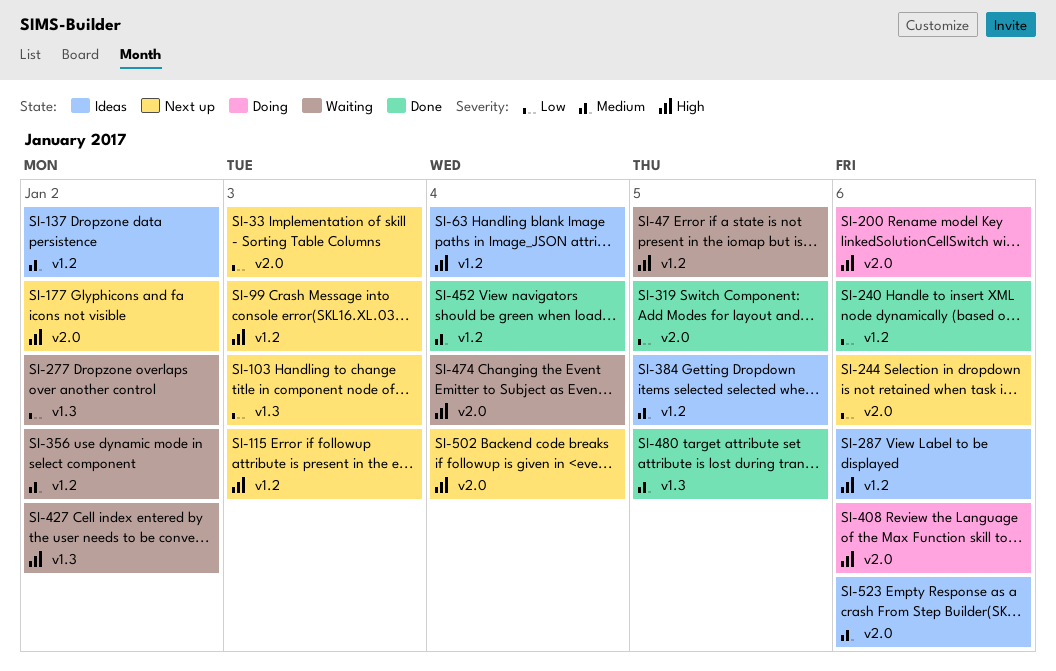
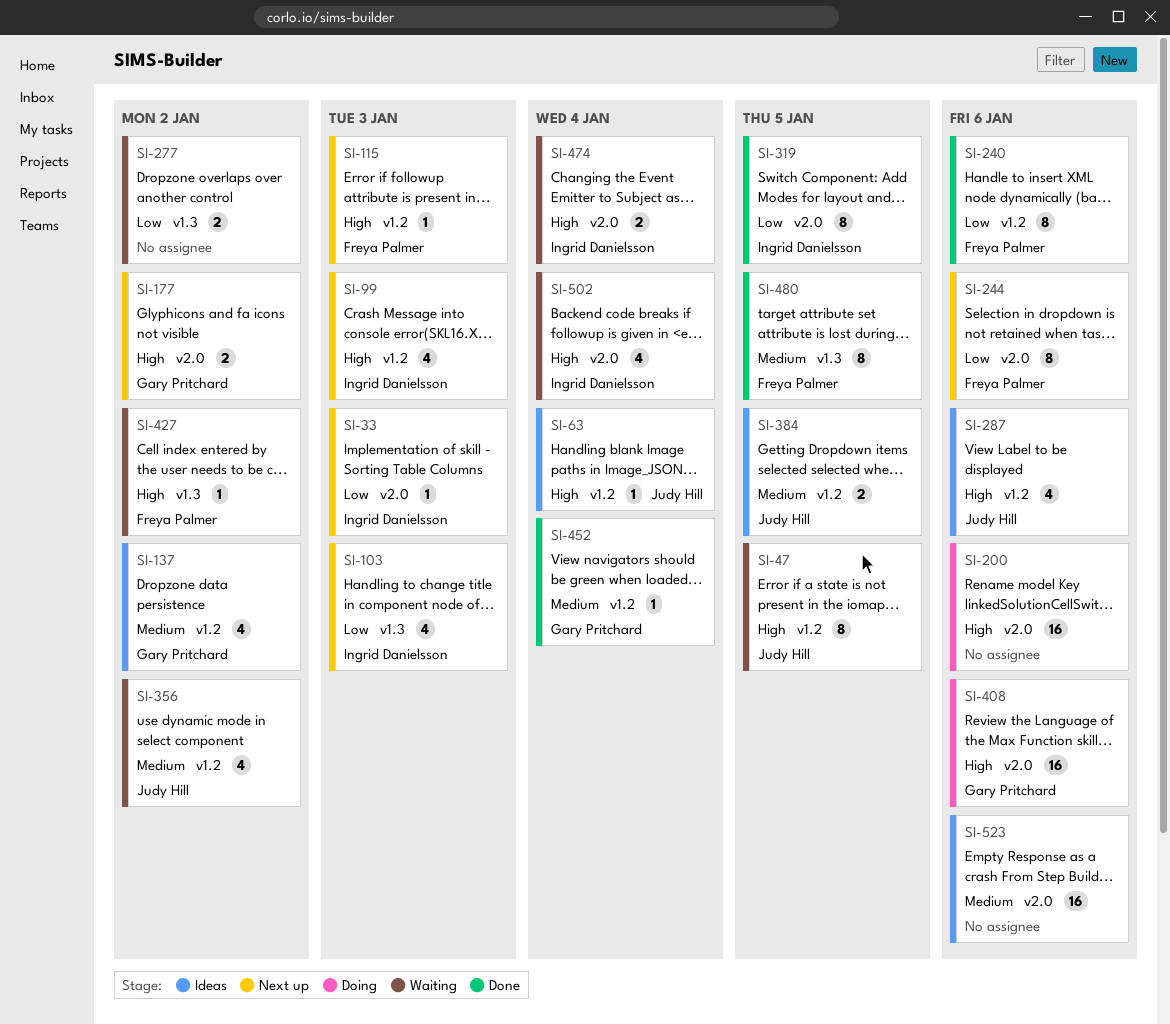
SI-502, status: Next up -> Waiting

